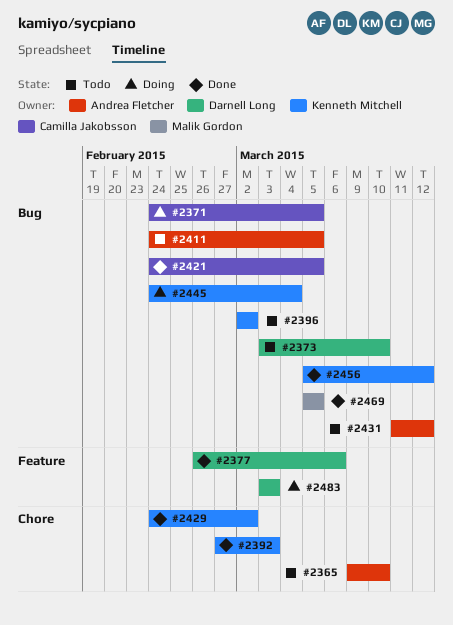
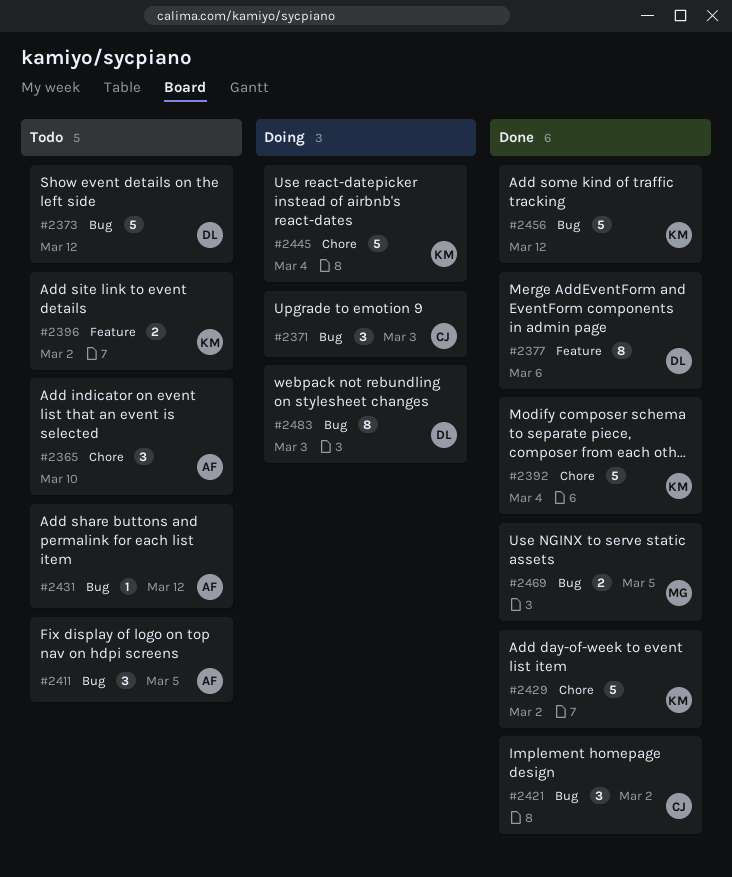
#2371, due: Mar 5 -> Mar 3
#2373, due: Mar 10 -> Mar 12
#2392, due: Mar 3 -> Mar 4
#2396, label: Bug -> Feature
#2421, due: Mar 5 -> Mar 2
#2445, label: Bug -> Chore
#2483, label: Feature -> Bug

